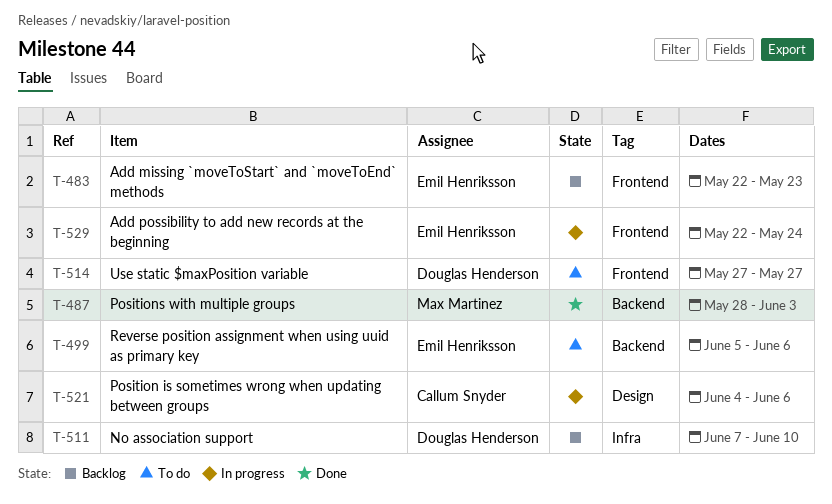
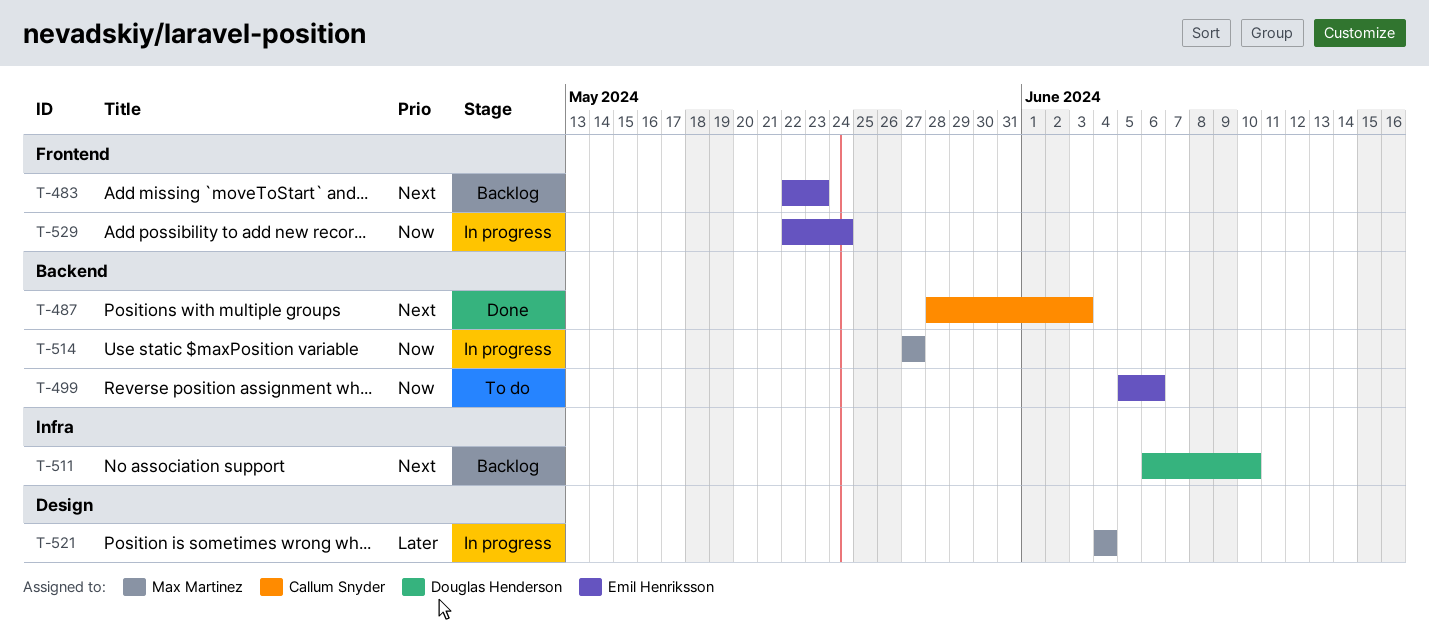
T-487, owner: Max Martinez -> Callum Snyder
T-511, start: Jun 7 -> Jun 6
T-514, status: To do -> In progress
T-514, owner: Douglas Henderson -> Max Martinez
T-514, label: Frontend -> Backend
T-521, owner: Callum Snyder -> Max Martinez
T-521, due: Jun 6 -> Jun 4

